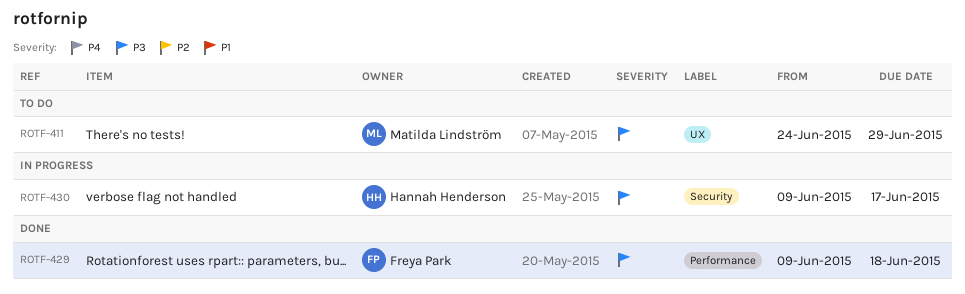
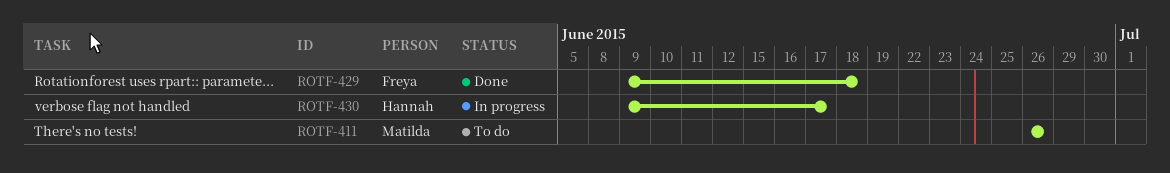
ROTF-411, start: Jun 24 -> Jun 26
ROTF-411, due: Jun 29 -> Jun 26

